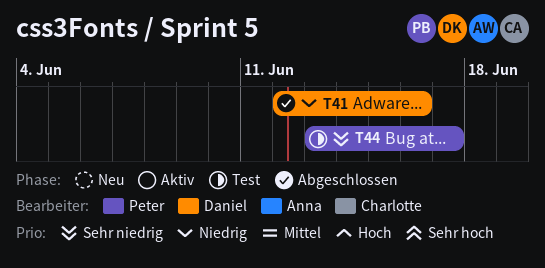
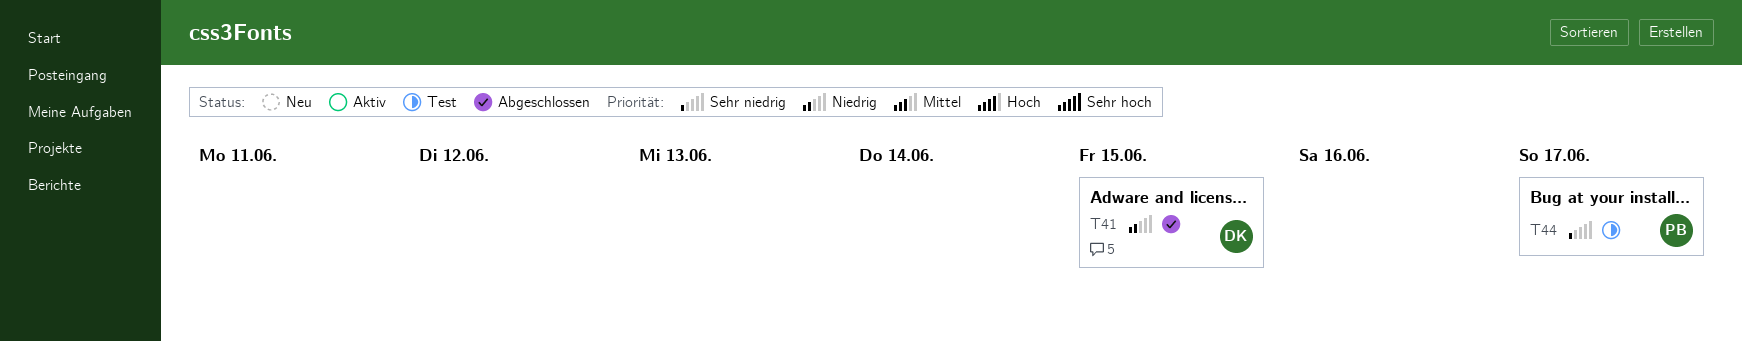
T41, due: Jun 16 -> Jun 15

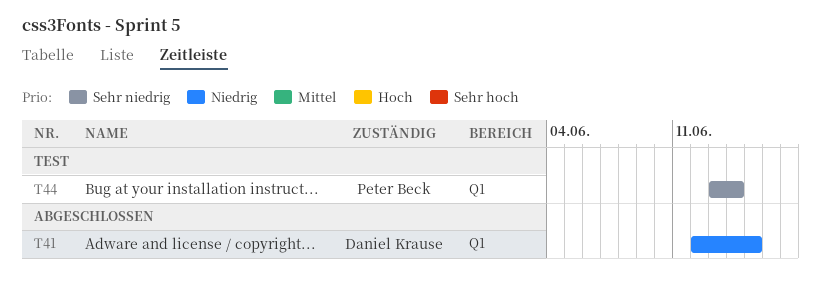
T44, due: Jun 17 -> Jun 14

